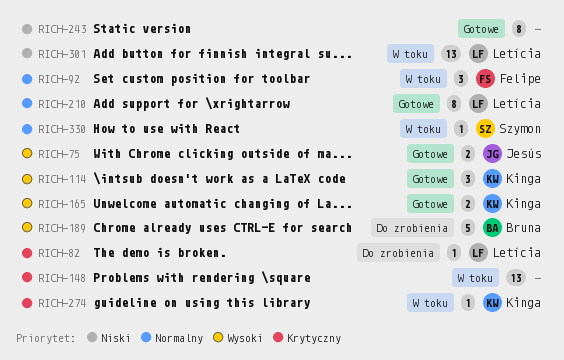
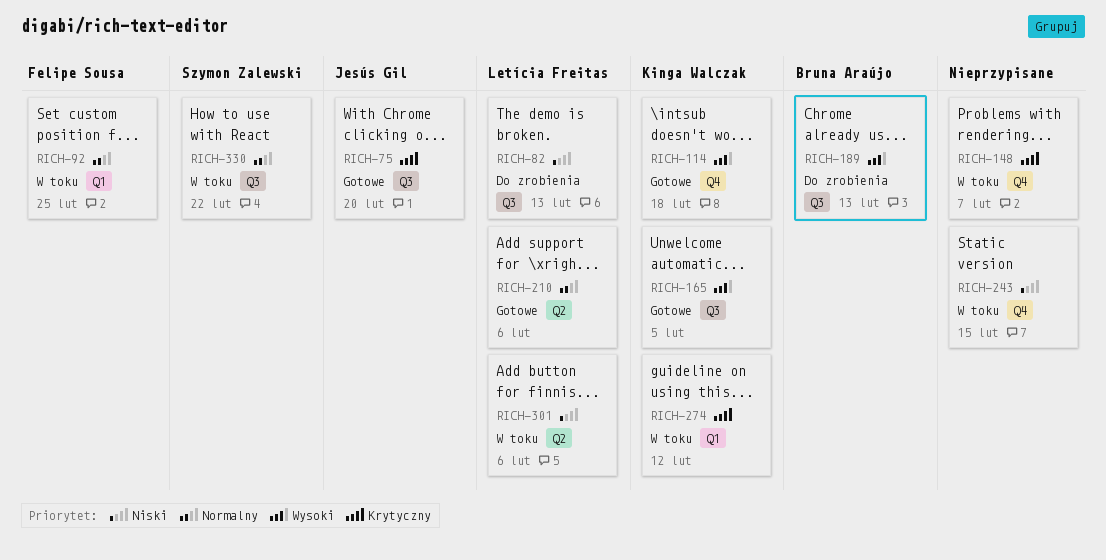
RICH-75, priority: Wysoki -> Krytyczny
RICH-82, priority: Krytyczny -> Niski
RICH-243, status: Gotowe -> W toku

